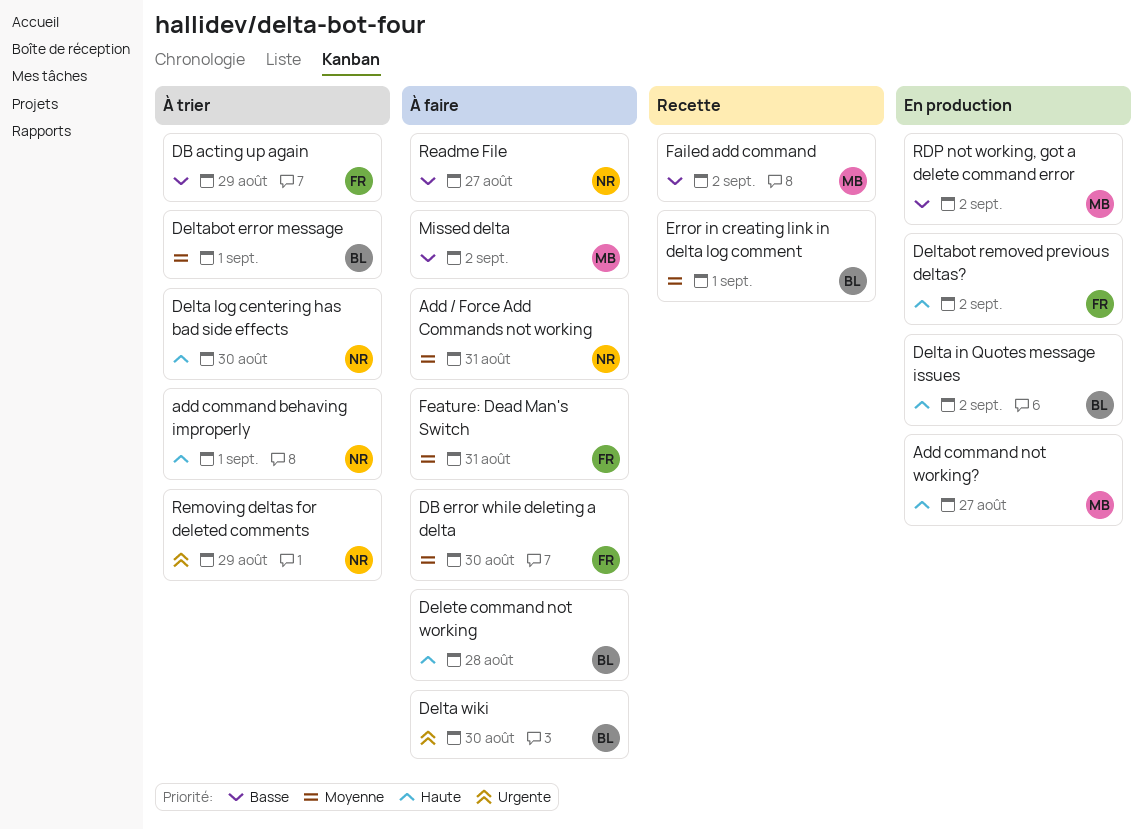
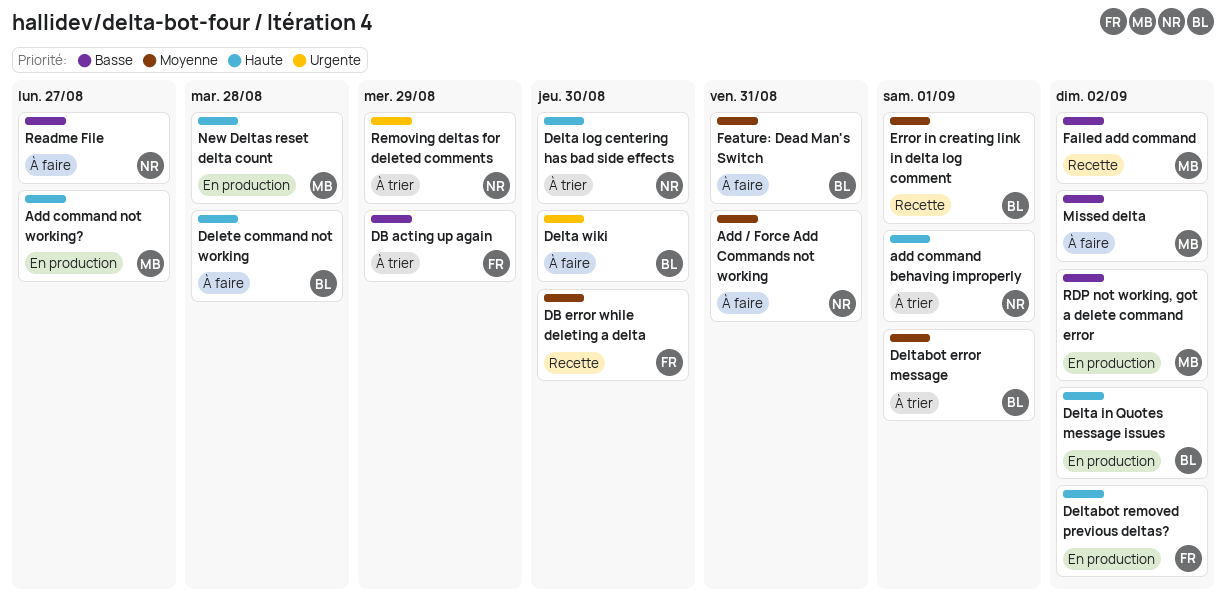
DB error while deleting a delta, status: À faire -> Recette
Feature: Dead Man's Switch, owner: FR -> BL
New Deltas reset delta count: none -> present

